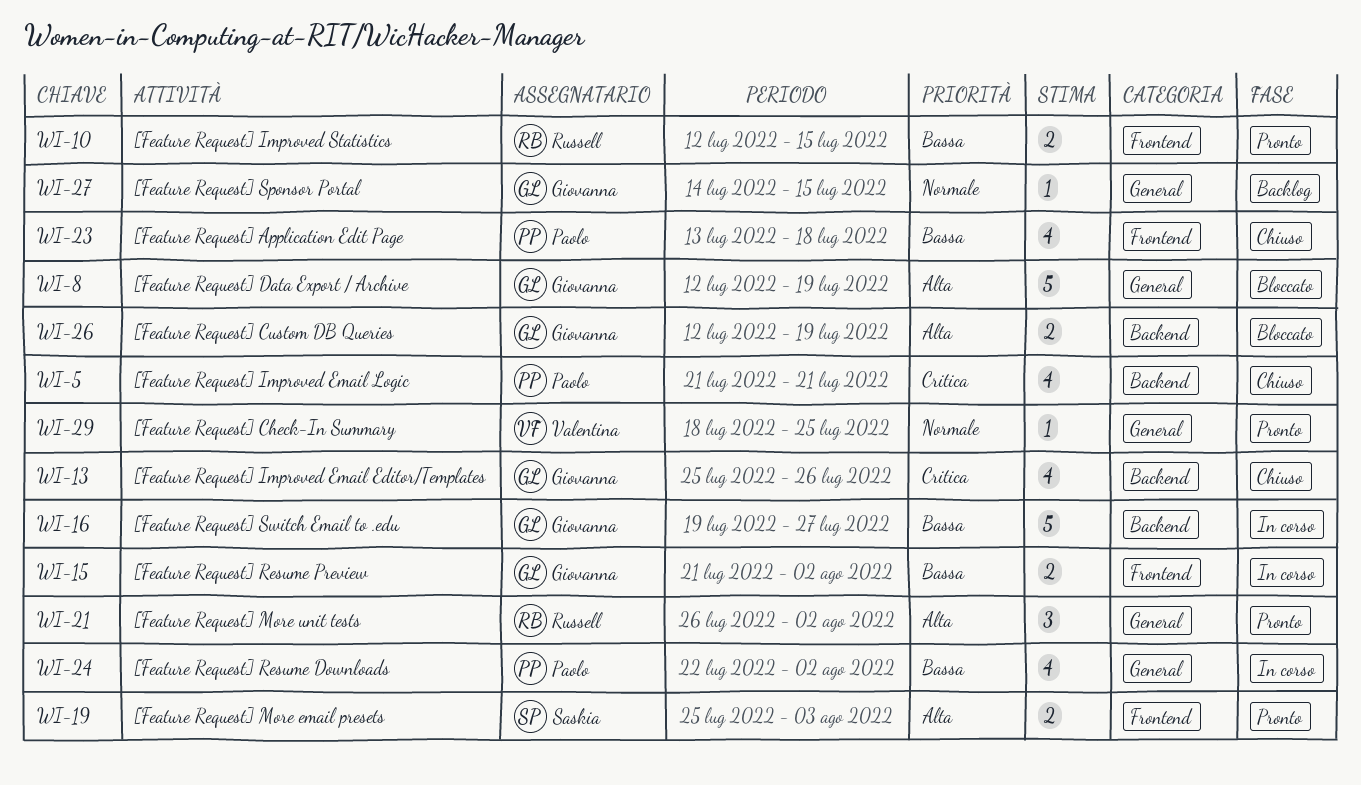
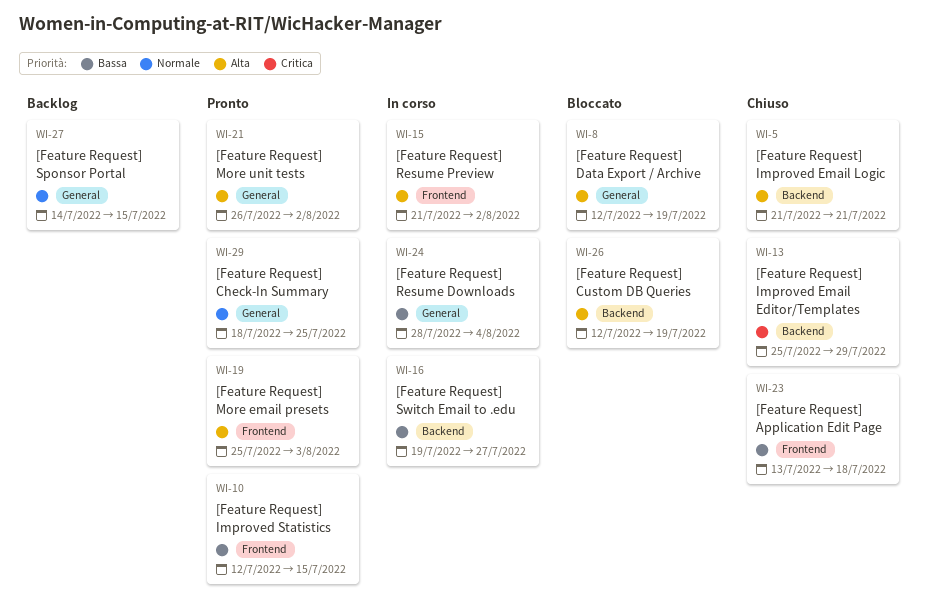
WI-5, priority: Critica -> Alta
WI-13, due: Jul 26 -> Jul 29
WI-15, priority: Bassa -> Alta
WI-24, start: Jul 22 -> Jul 28
WI-24, due: Aug 2 -> Aug 4

